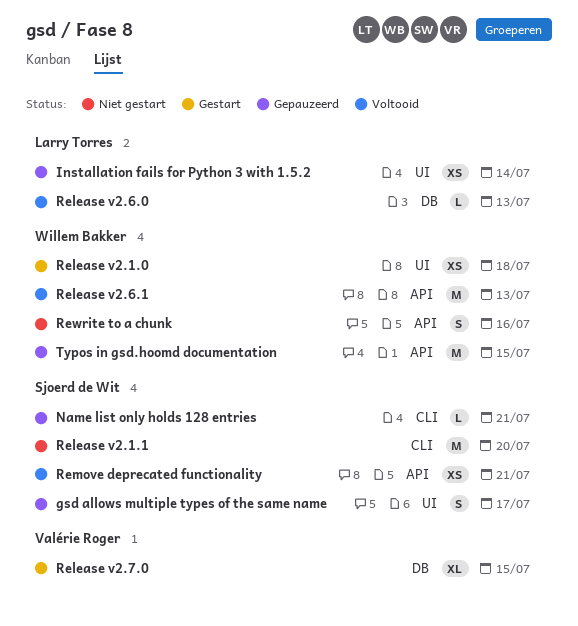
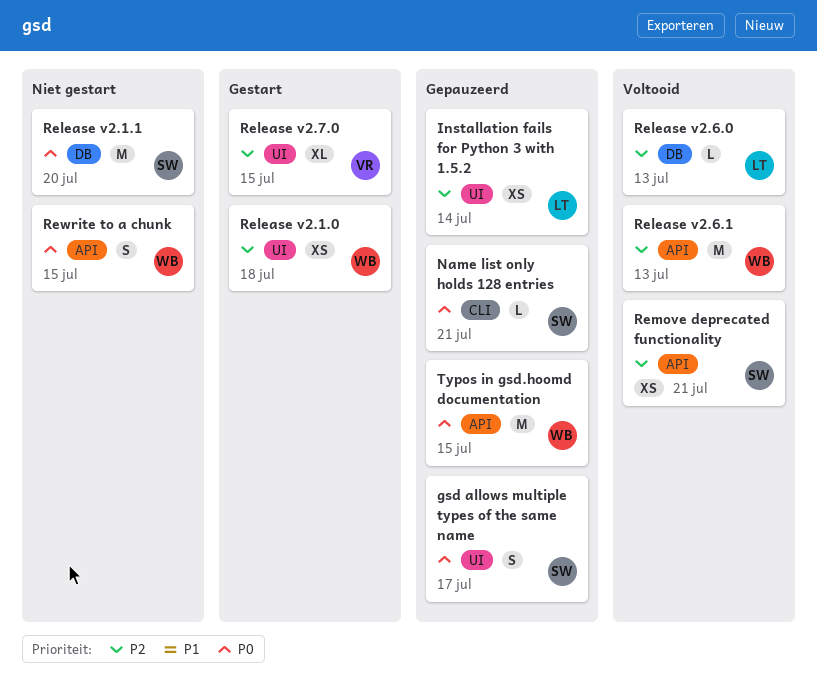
Release v2.1.1, label: CLI -> DB
Release v2.7.0, label: DB -> UI
Rewrite to a chunk, due: Jul 16 -> Jul 15

